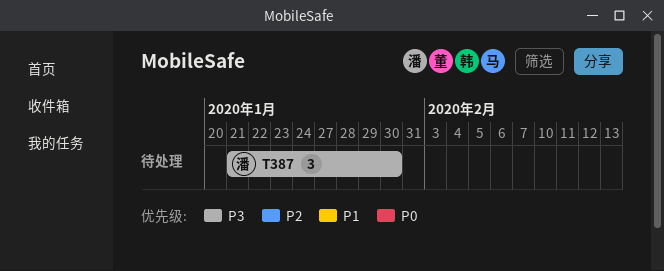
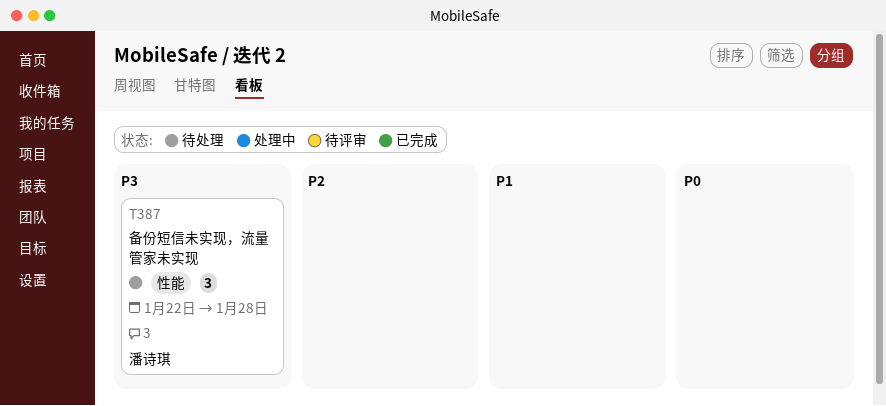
T387, start: Jan 21 -> Jan 22
T387, due: Jan 30 -> Jan 28

